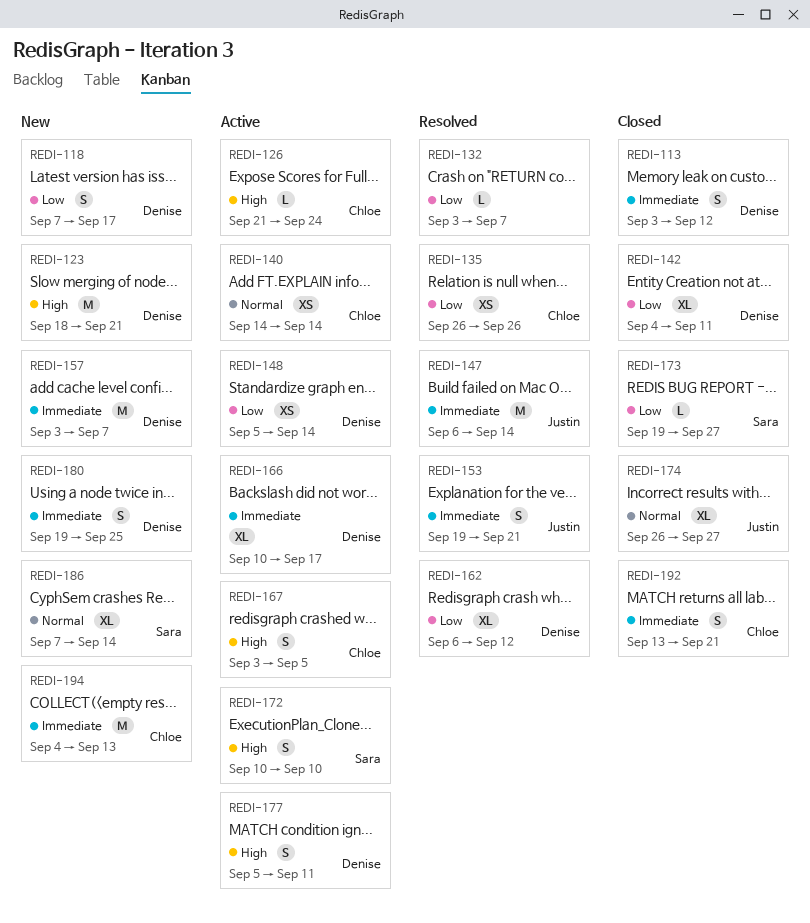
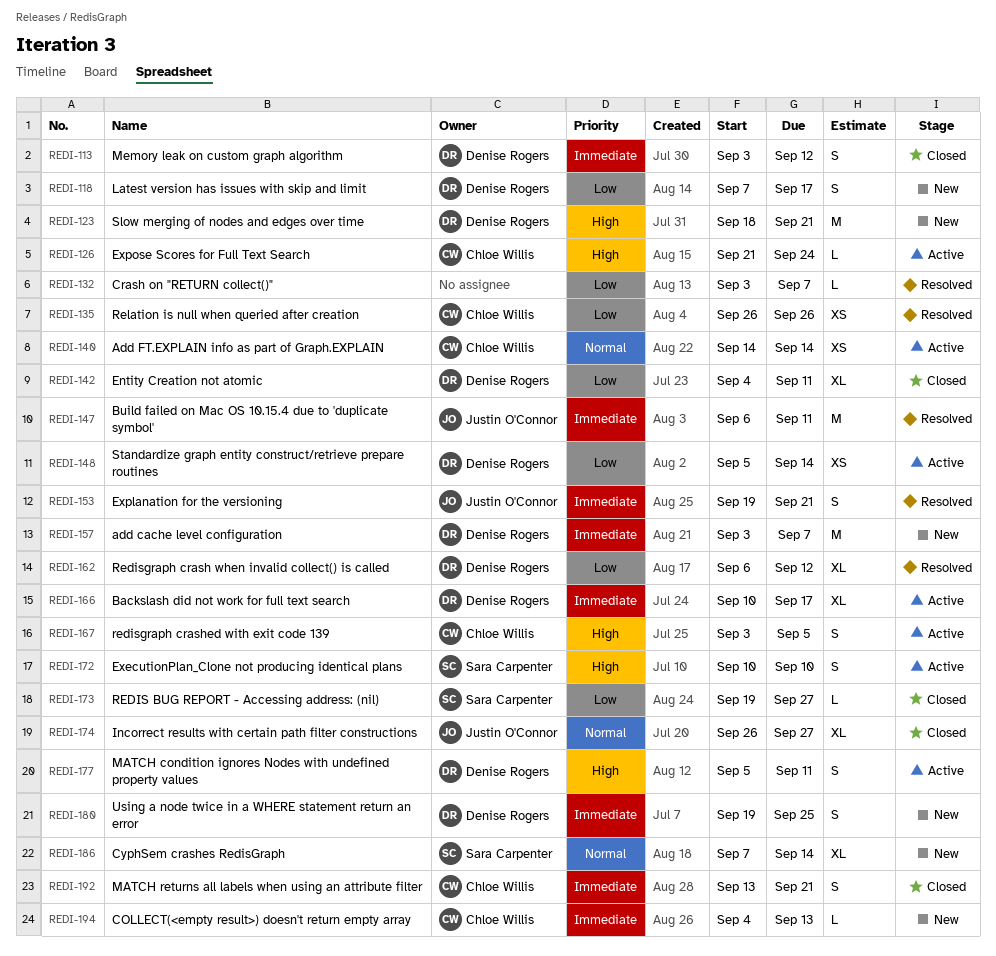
REDI-147, due: Sep 14 -> Sep 11
REDI-194, estimate: M -> L

